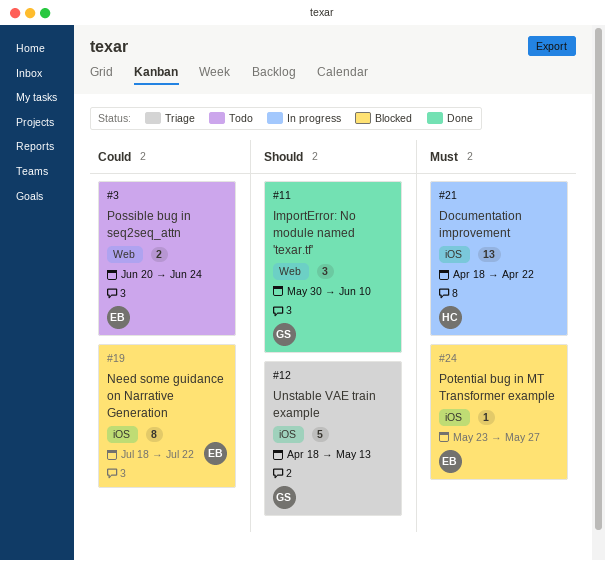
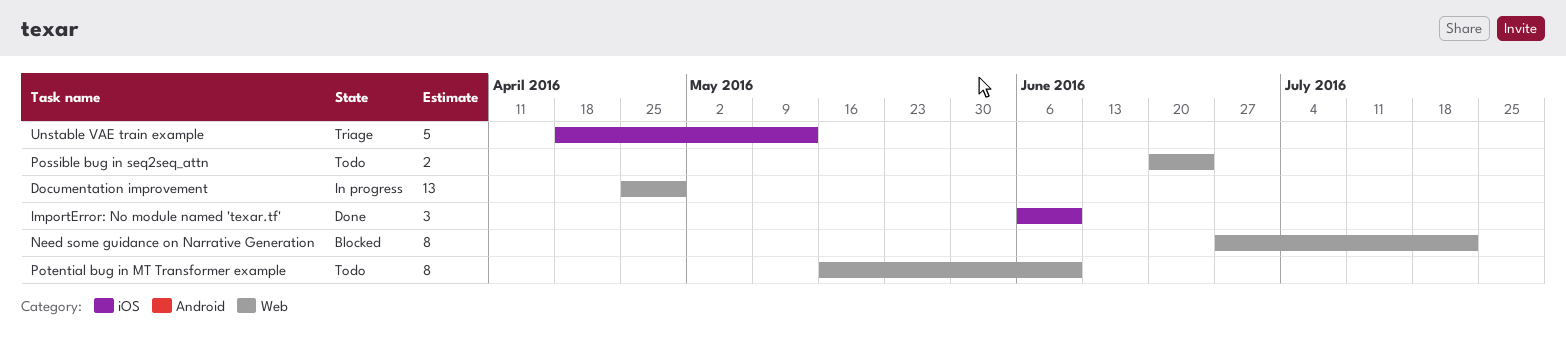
Documentation improvement, label: iOS -> Web
Documentation improvement, start: Apr 18 -> Apr 25
Documentation improvement, due: Apr 22 -> Apr 29
ImportError: No module named 'texar.tf', label: Web -> iOS
ImportError: No module named 'texar.tf', start: May 30 -> Jun 6
Need some guidance on Narrative Generation, label: iOS -> Web
Need some guidance on Narrative Generation, start: Jul 18 -> Jun 27
Potential bug in MT Transformer example, status: Blocked -> Todo
Potential bug in MT Transformer example, label: iOS -> Web
Potential bug in MT Transformer example, estimate: 1 -> 8
Potential bug in MT Transformer example, start: May 23 -> May 16
Potential bug in MT Transformer example, due: May 27 -> Jun 10

